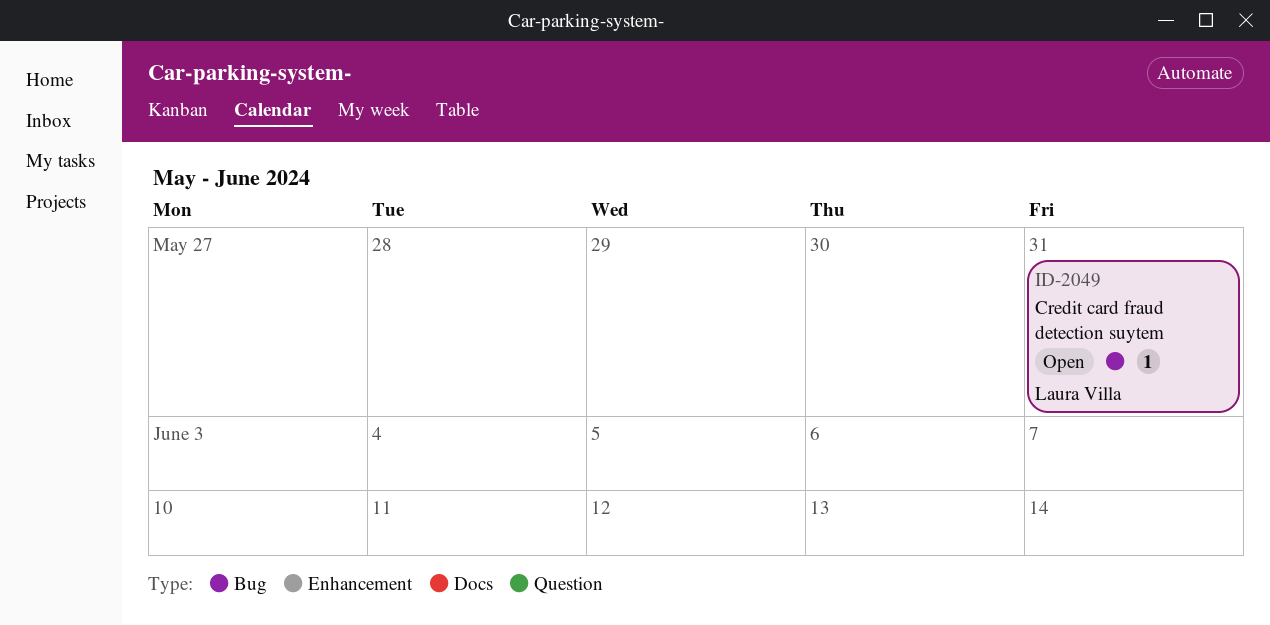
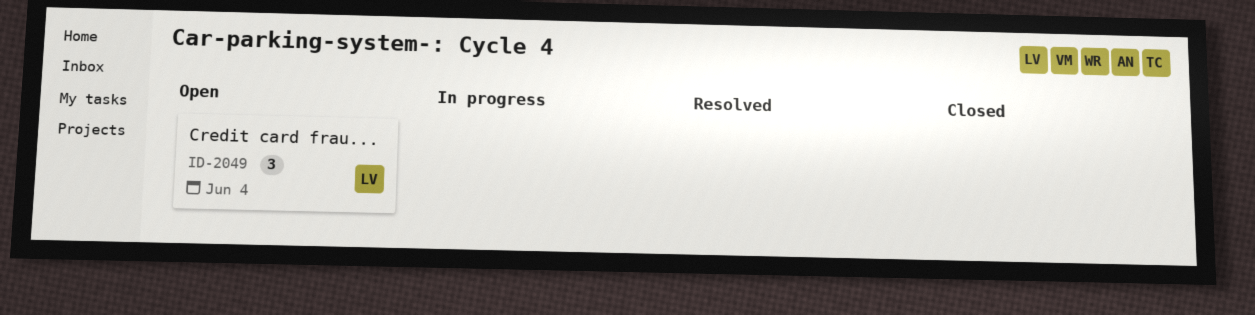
ID-2049, estimate: 1 -> 3
ID-2049, due: May 31 -> Jun 4

